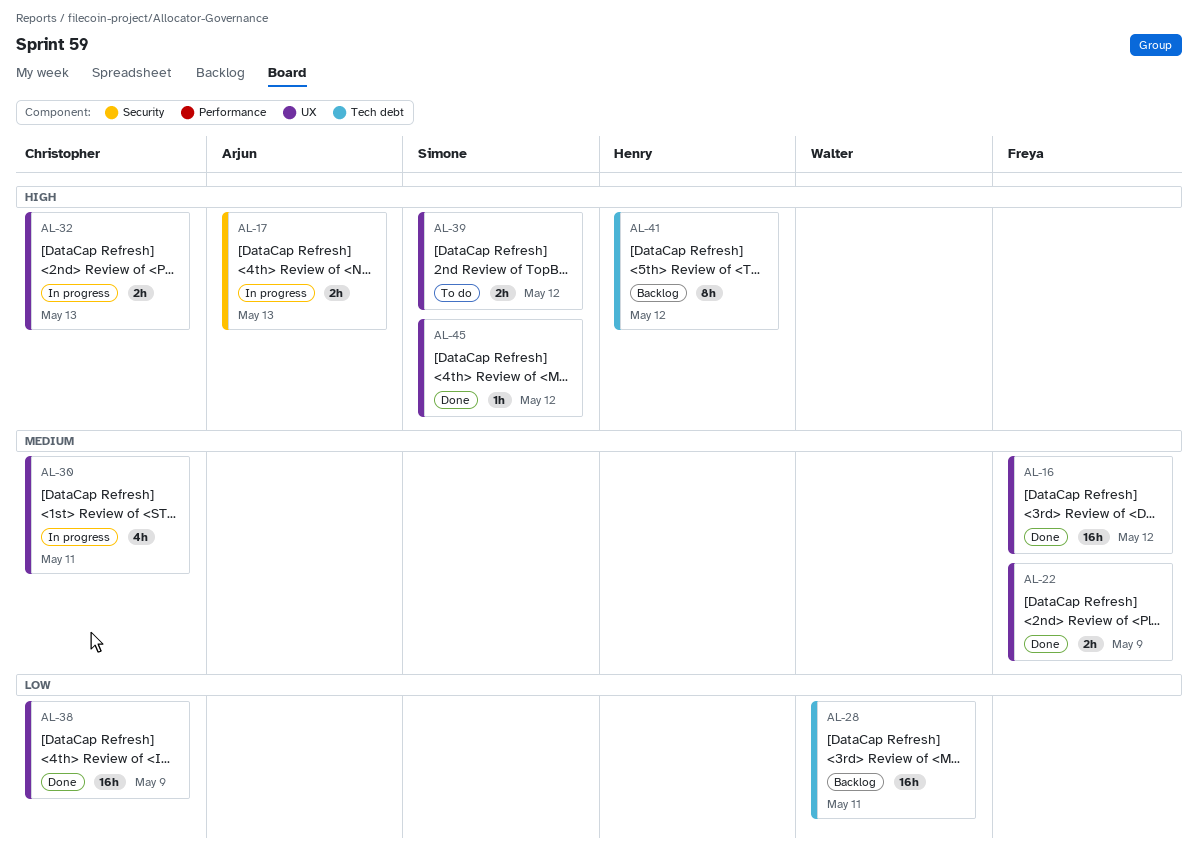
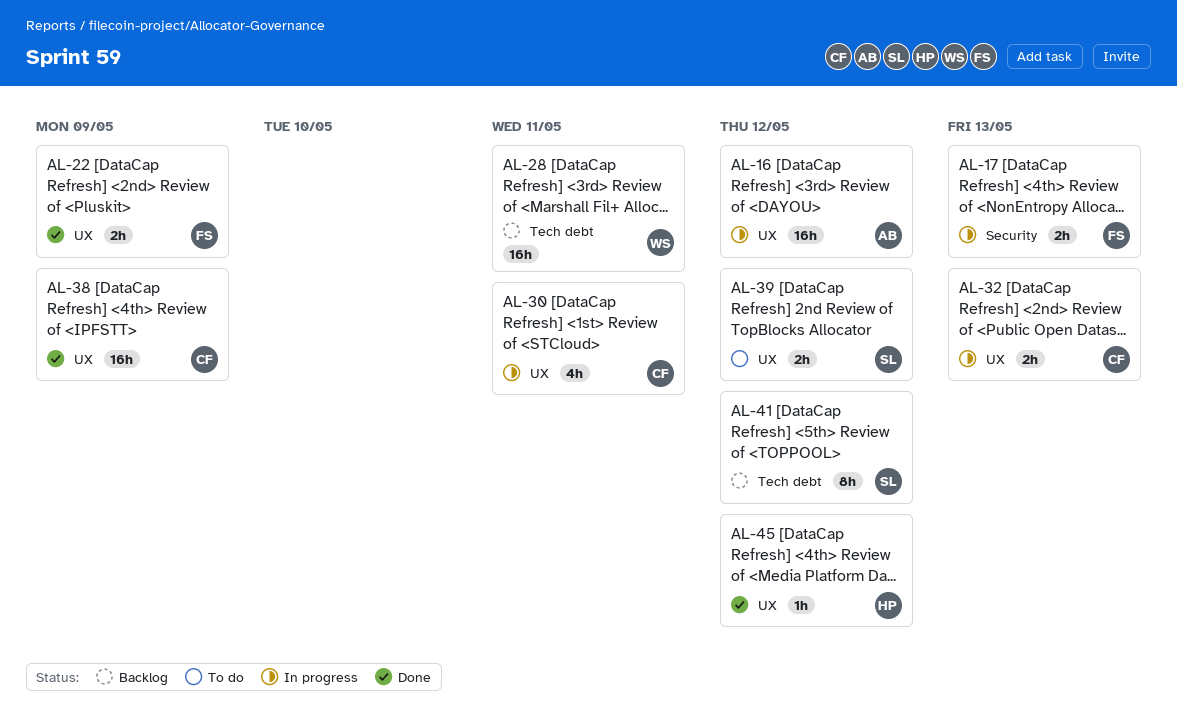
AL-16, status: Done -> In progress
AL-16, owner: Freya -> Arjun
AL-17, owner: Arjun -> Freya
AL-41, owner: Henry -> Simone
AL-45, owner: Simone -> Henry

